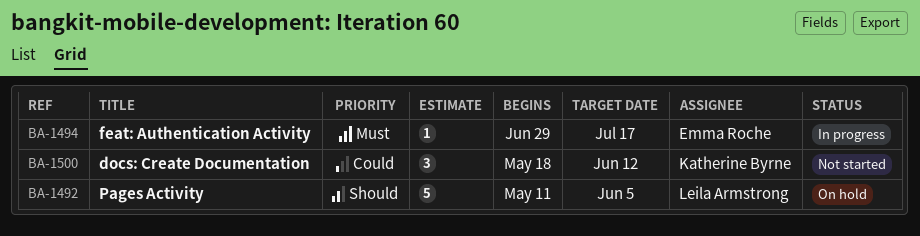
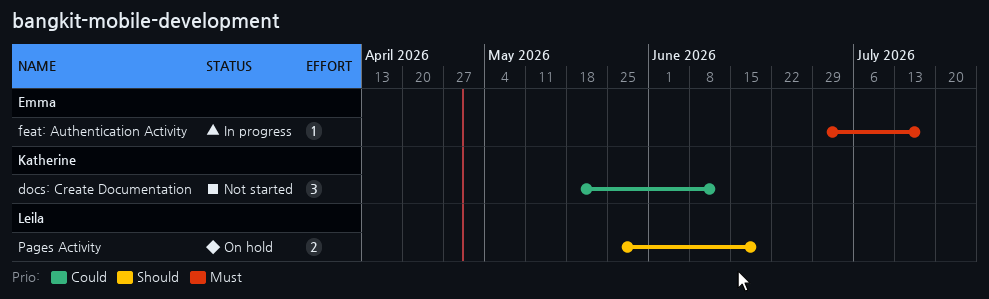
Pages Activity, estimate: 5 -> 2
Pages Activity, start: May 11 -> May 25
Pages Activity, due: Jun 5 -> Jun 19

